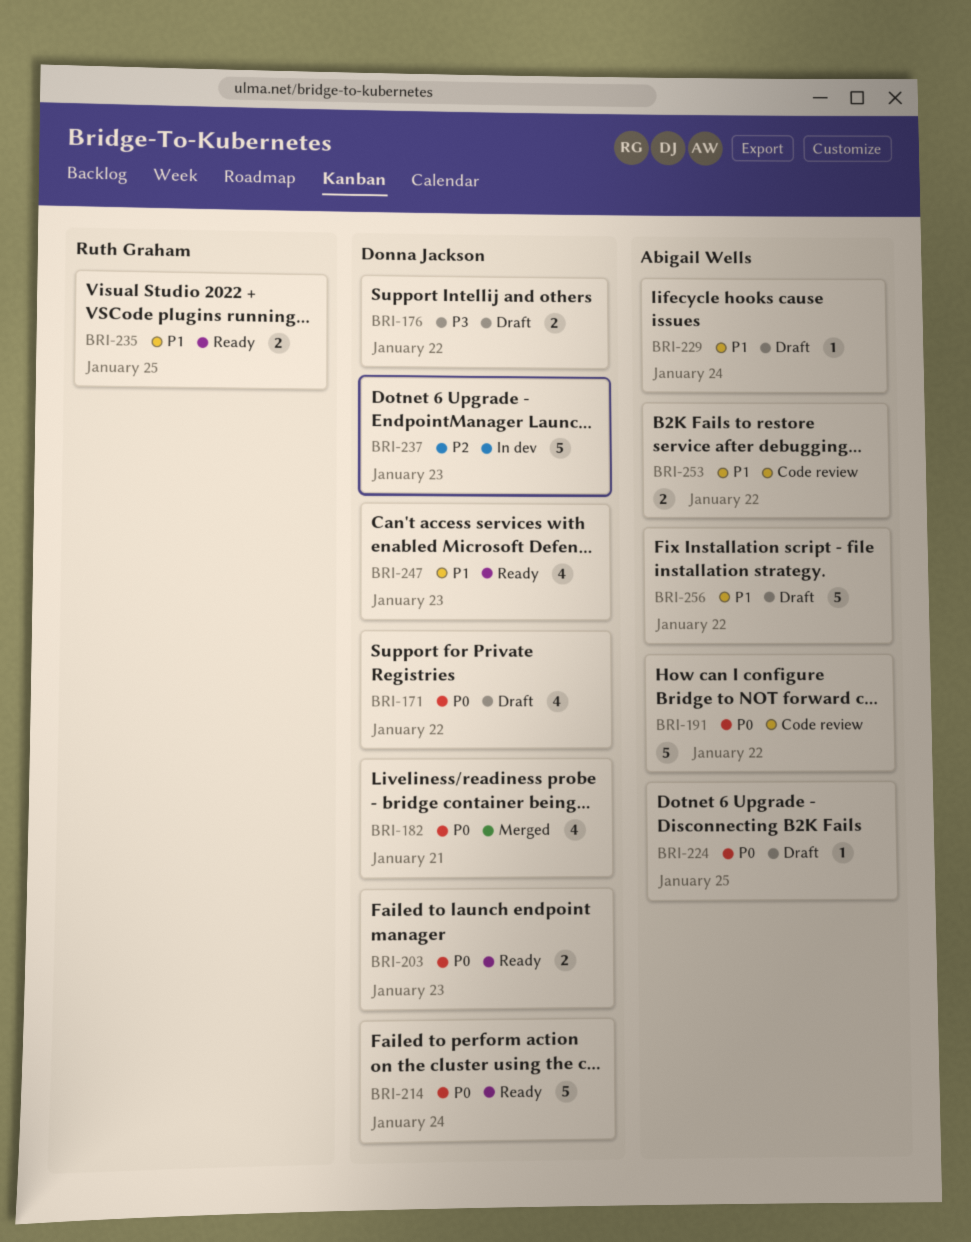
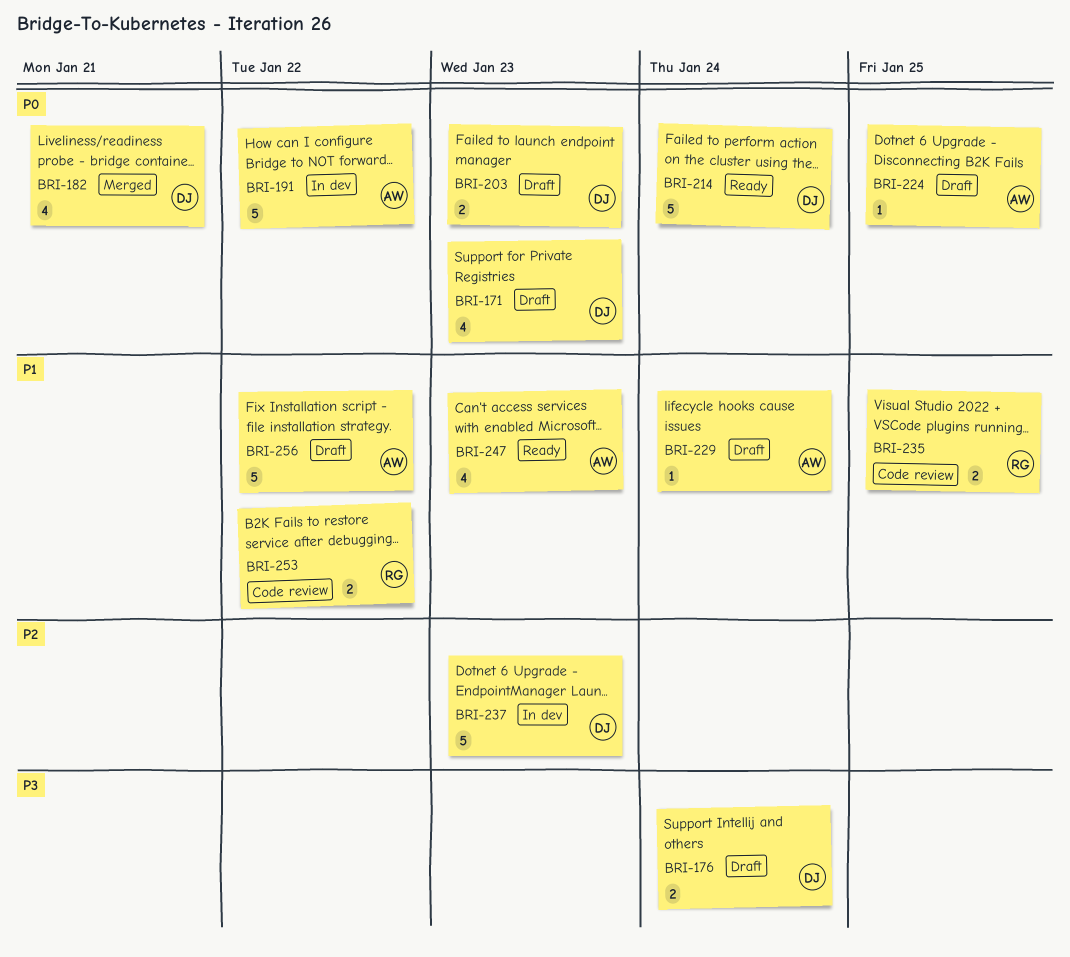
BRI-171, due: Jan 22 -> Jan 23
BRI-176, due: Jan 22 -> Jan 24
BRI-191, status: Code review -> In dev
BRI-203, status: Ready -> Draft
BRI-235, status: Ready -> Code review
BRI-247, owner: Donna Jackson -> Abigail Wells
BRI-253, owner: Abigail Wells -> Ruth Graham

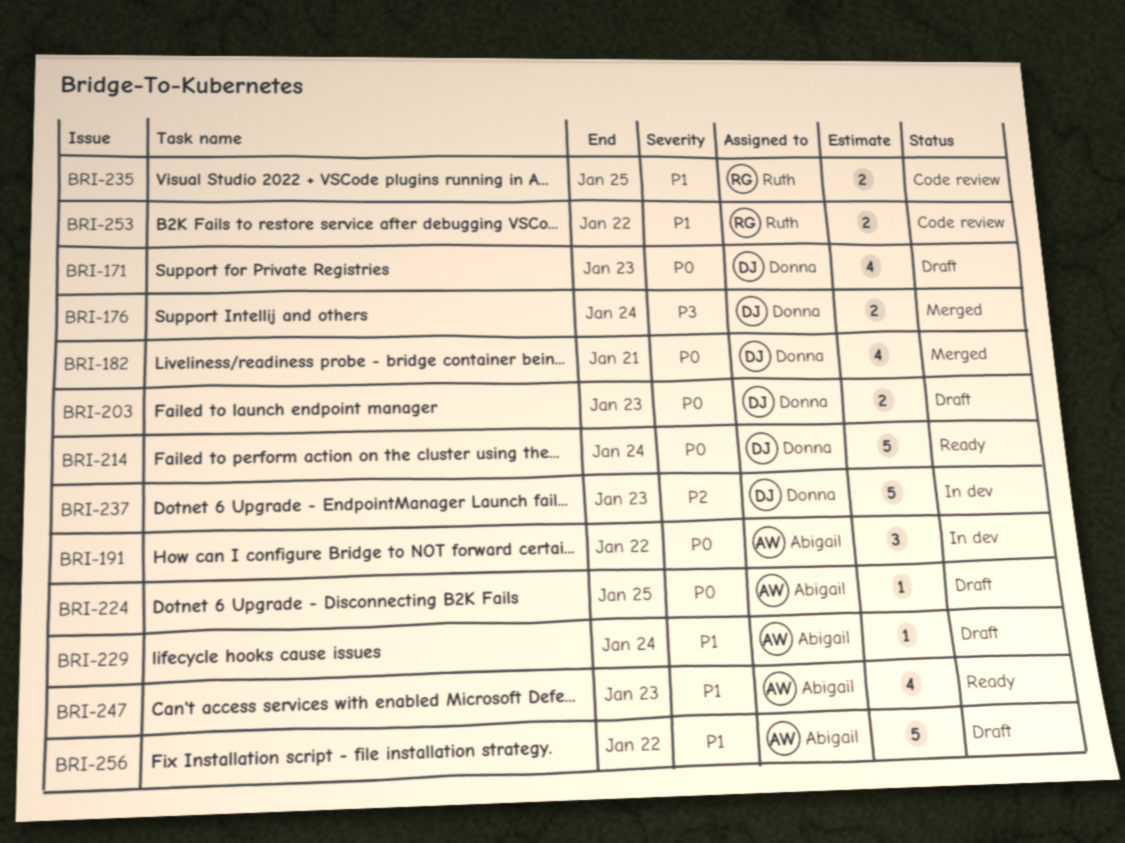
BRI-176, status: Draft -> Merged
BRI-191, estimate: 5 -> 3

